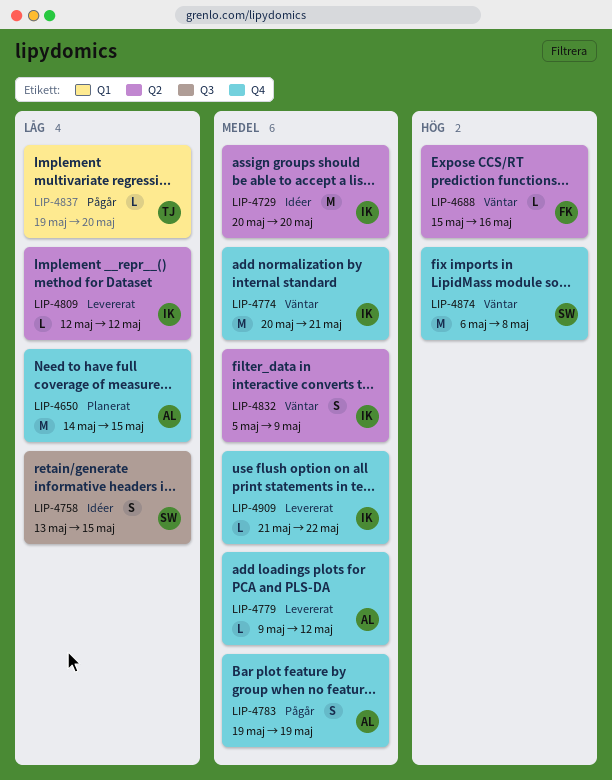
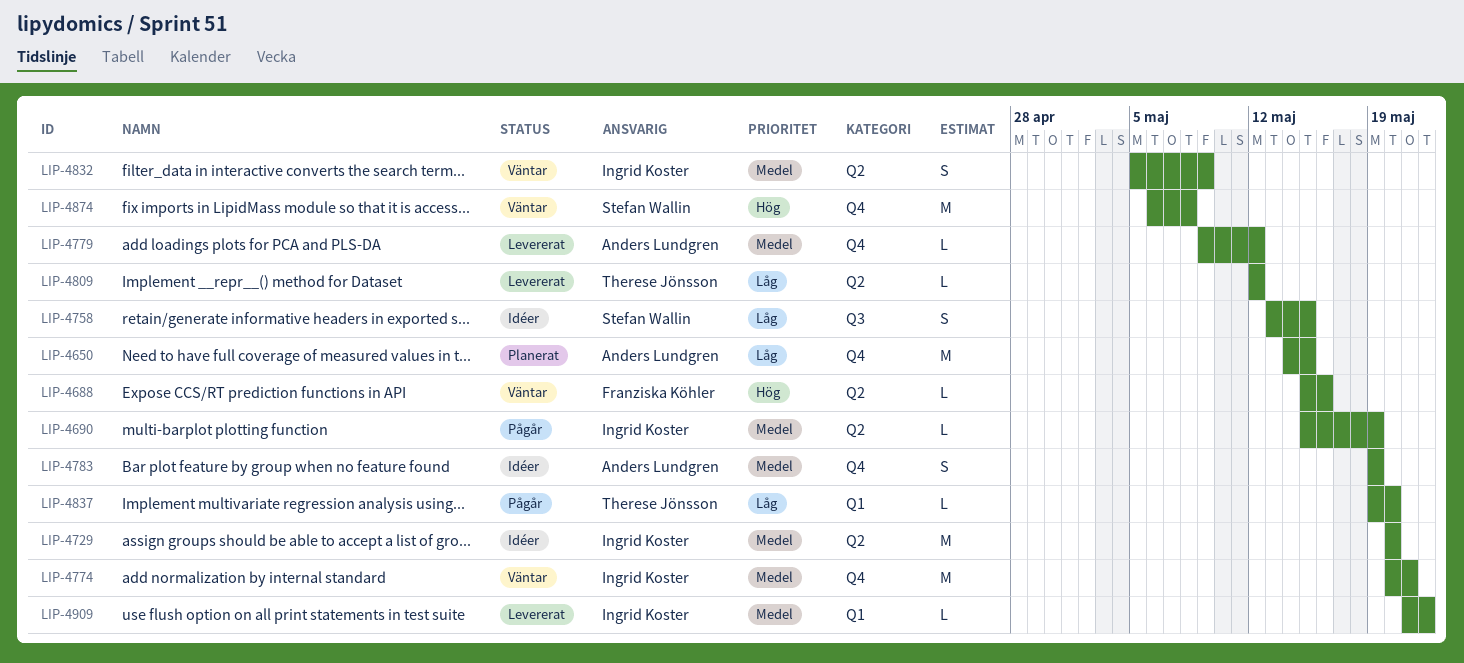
LIP-4690: none -> present
LIP-4783, status: Pågår -> Idéer
LIP-4809, owner: Ingrid Koster -> Therese Jönsson
LIP-4909, label: Q4 -> Q1

